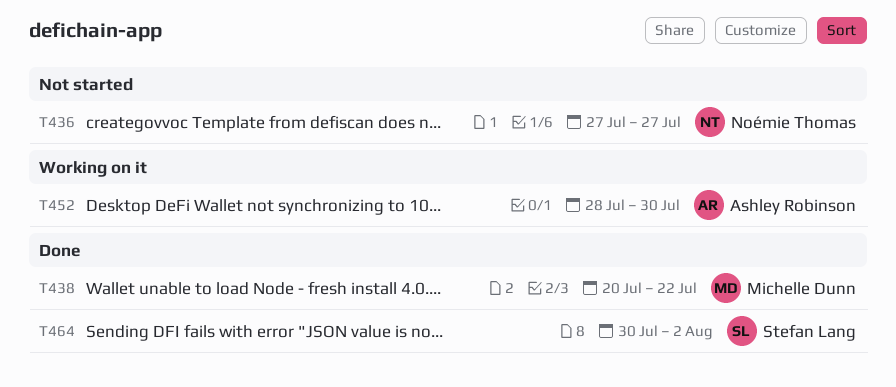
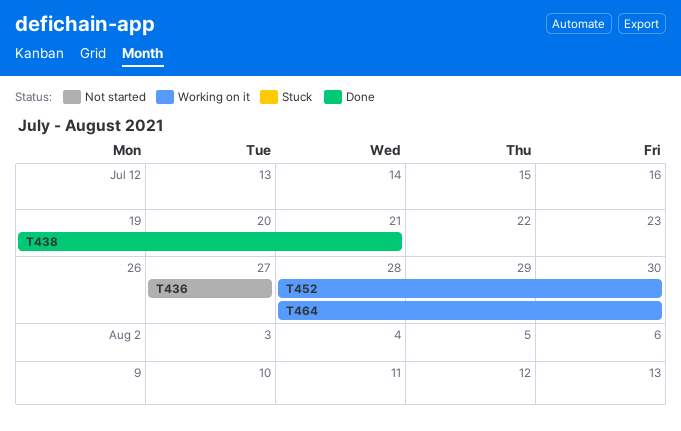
T438, start: Jul 20 -> Jul 19
T438, due: Jul 22 -> Jul 21
T464, status: Done -> Working on it
T464, start: Jul 30 -> Jul 28
T464, due: Aug 2 -> Jul 30

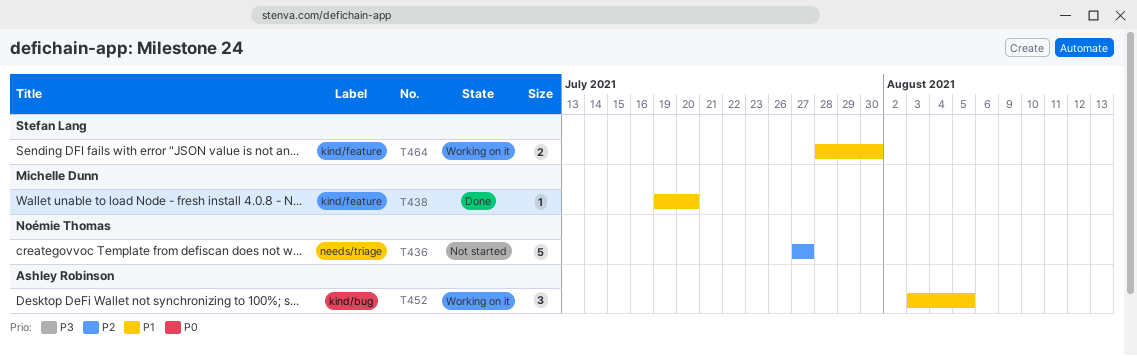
T438, due: Jul 21 -> Jul 20
T452, start: Jul 28 -> Aug 3
T452, due: Jul 30 -> Aug 5

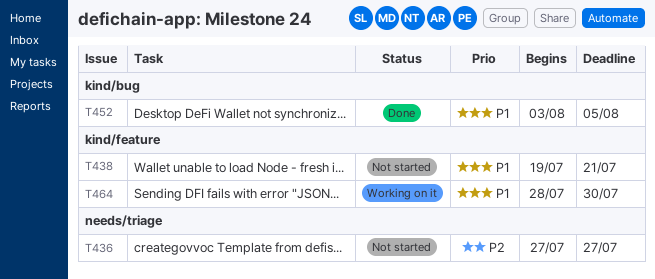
T438, status: Done -> Not started
T438, due: Jul 20 -> Jul 21
T452, status: Working on it -> Done

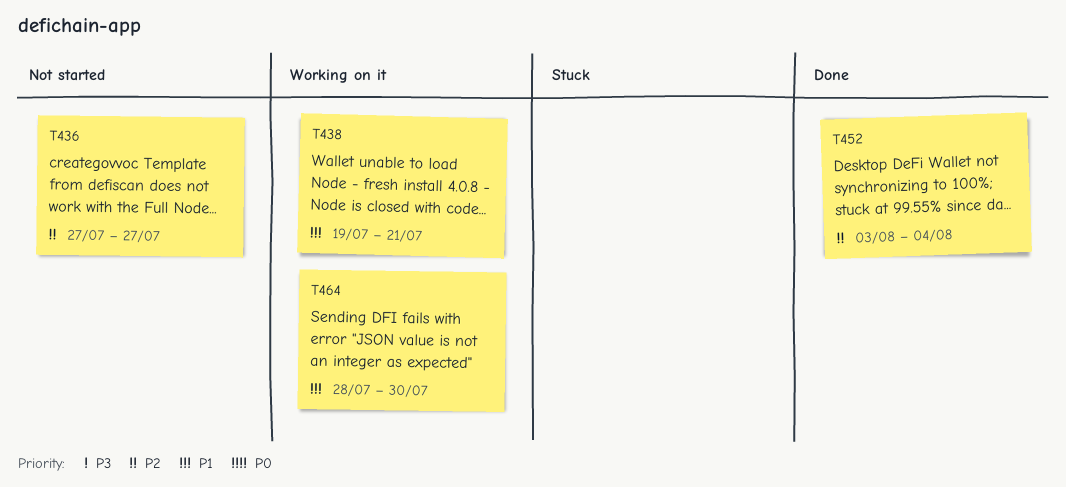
T438, status: Not started -> Working on it
T452, priority: P1 -> P2
T452, due: Aug 5 -> Aug 4

